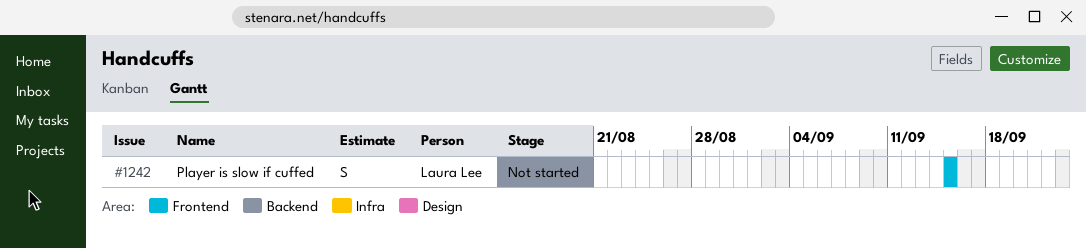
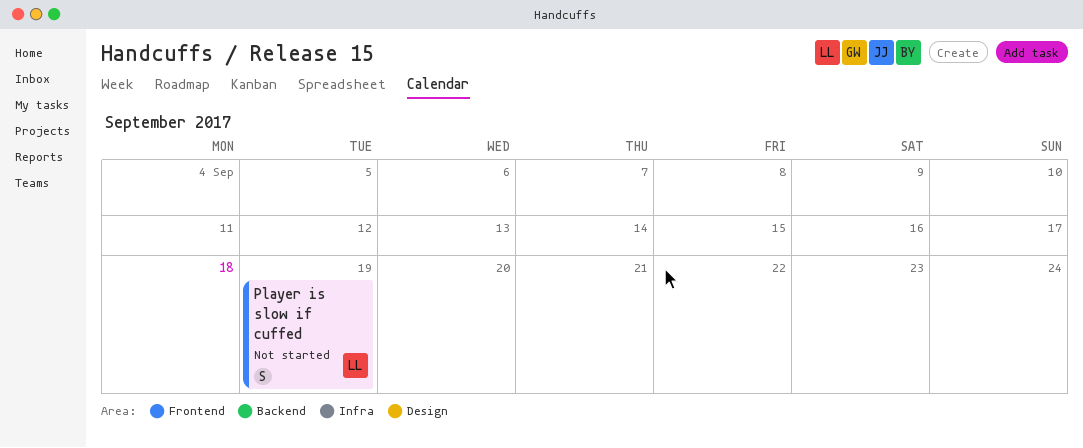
Player is slow if cuffed, due: Sep 15 -> Sep 19

